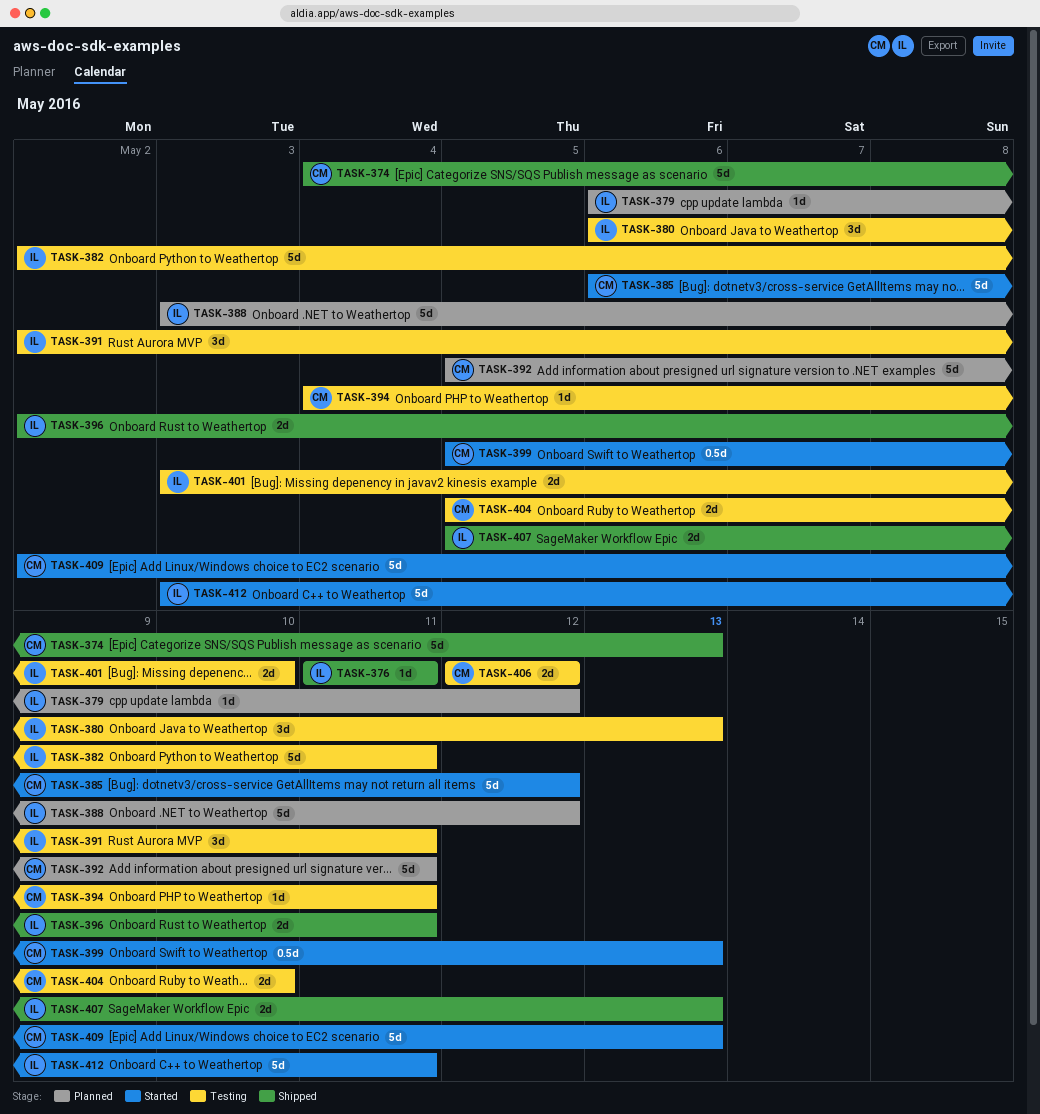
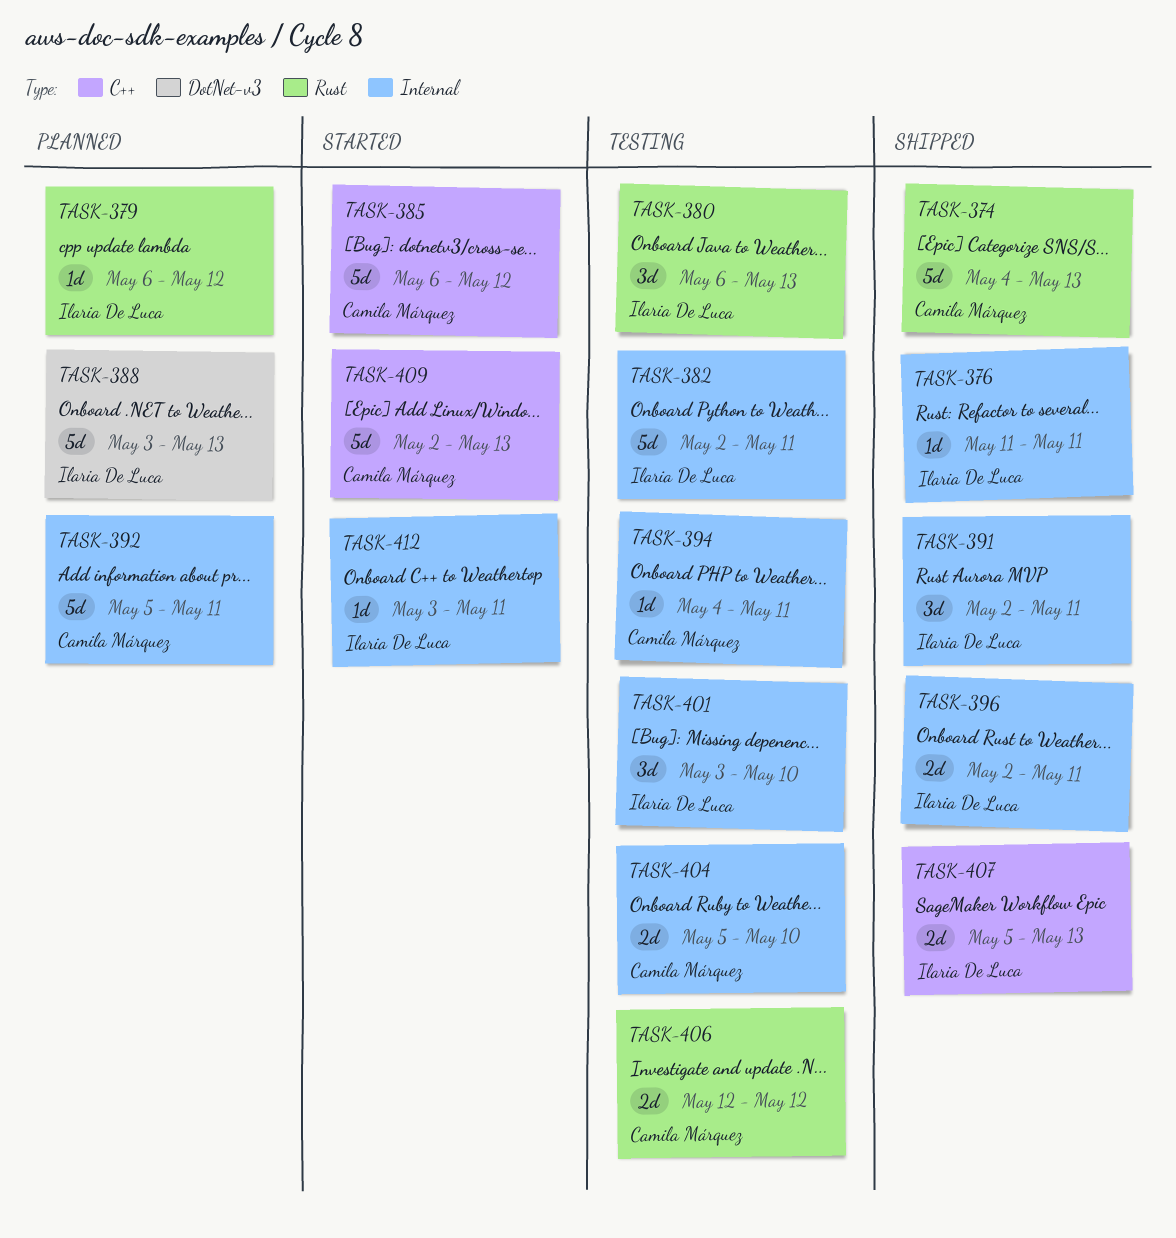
TASK-388, due: May 12 -> May 13
TASK-391, status: Testing -> Shipped
TASK-399: present -> none
TASK-401, estimate: 2d -> 3d
TASK-412, estimate: 5d -> 1d

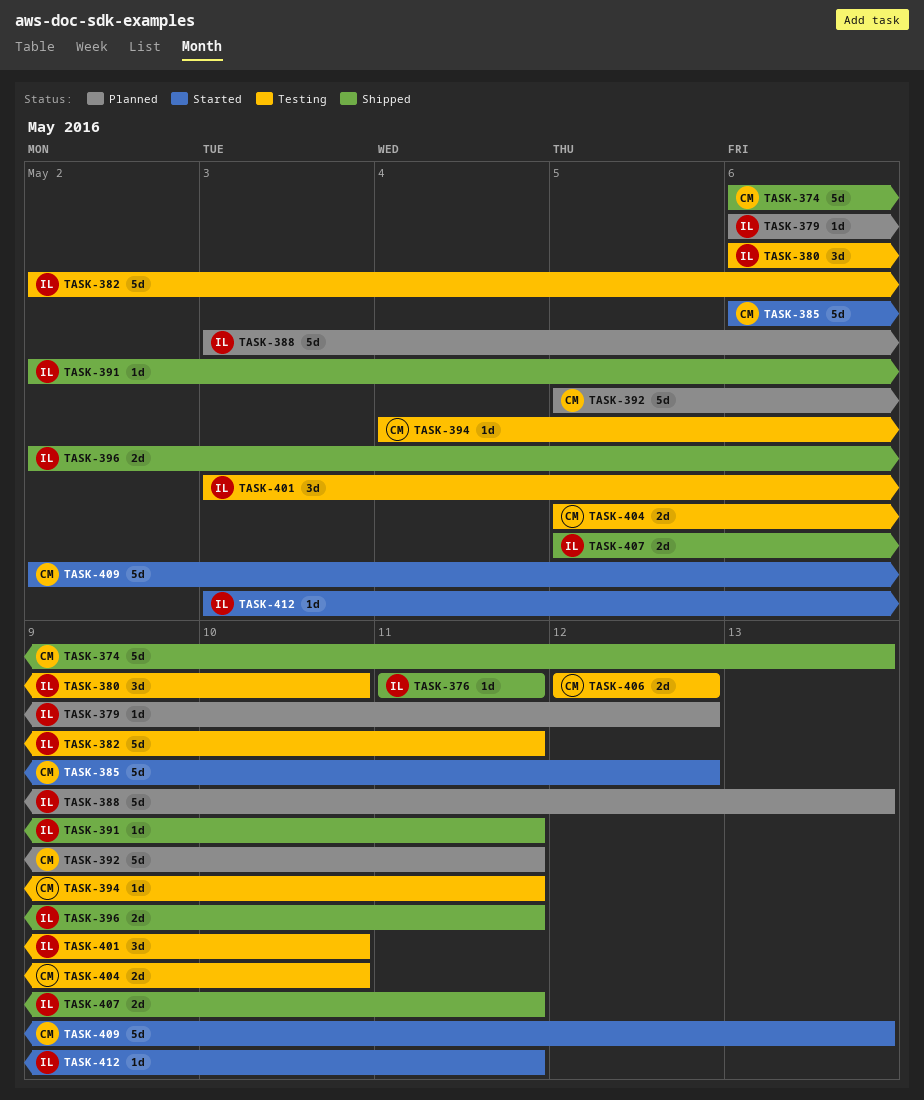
TASK-374, start: May 4 -> May 6
TASK-380, due: May 13 -> May 10
TASK-391, estimate: 3d -> 1d
TASK-407, due: May 13 -> May 11

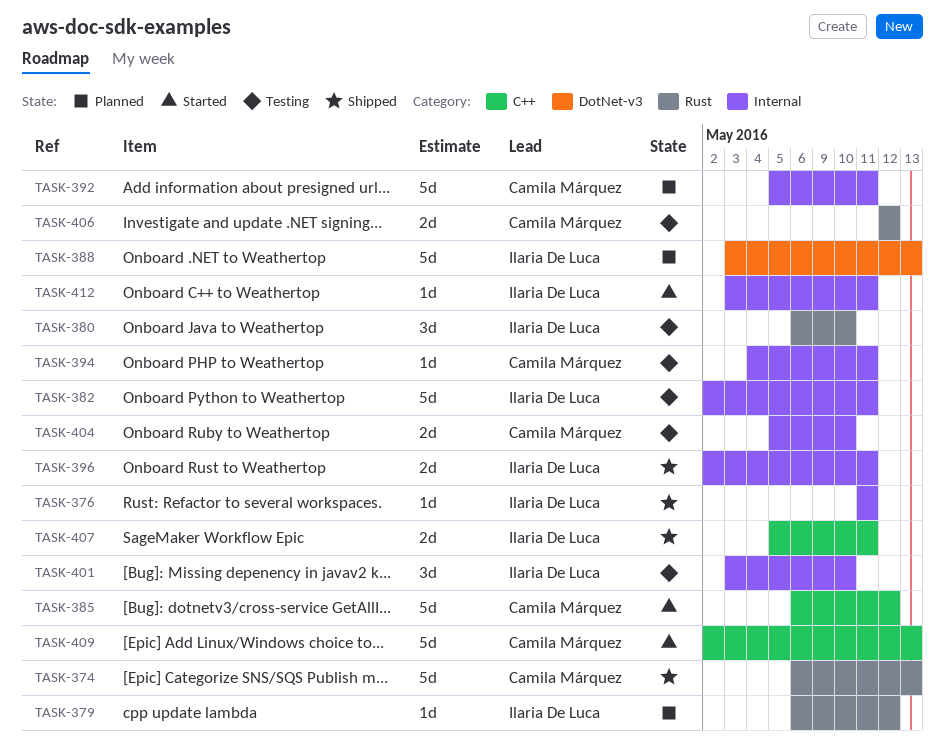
TASK-391: present -> none

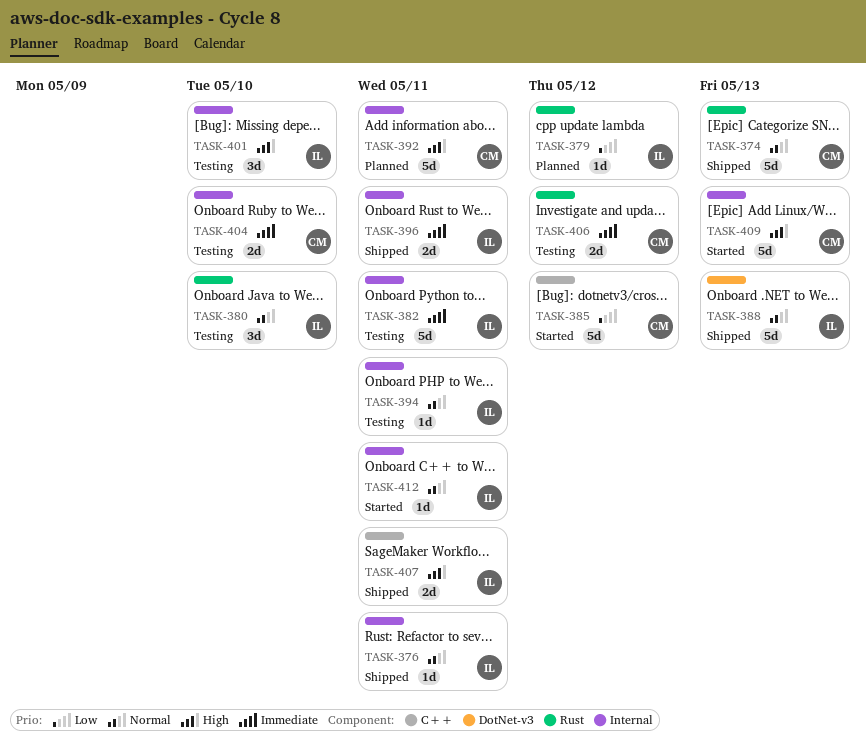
TASK-388, status: Planned -> Shipped
TASK-394, owner: Camila Márquez -> Ilaria De Luca
TASK-409, label: C++ -> Internal

